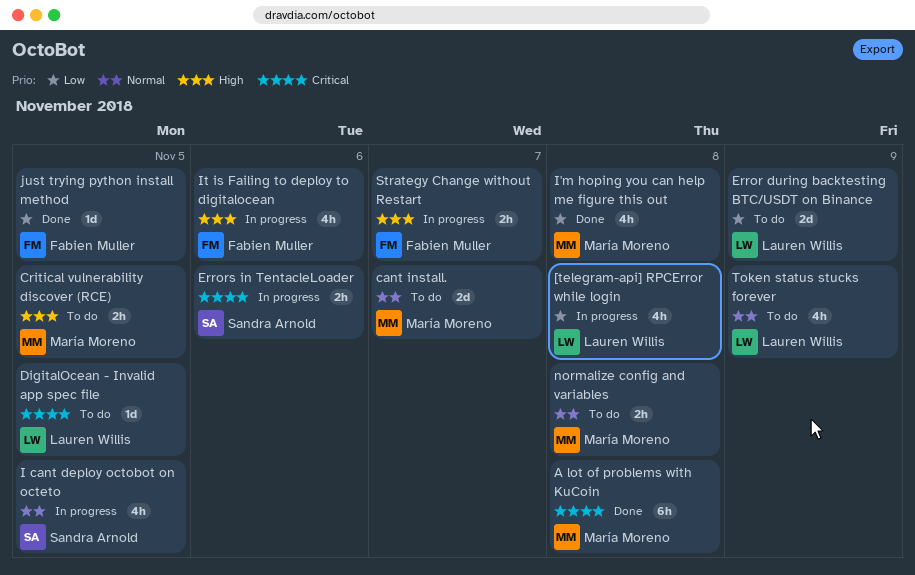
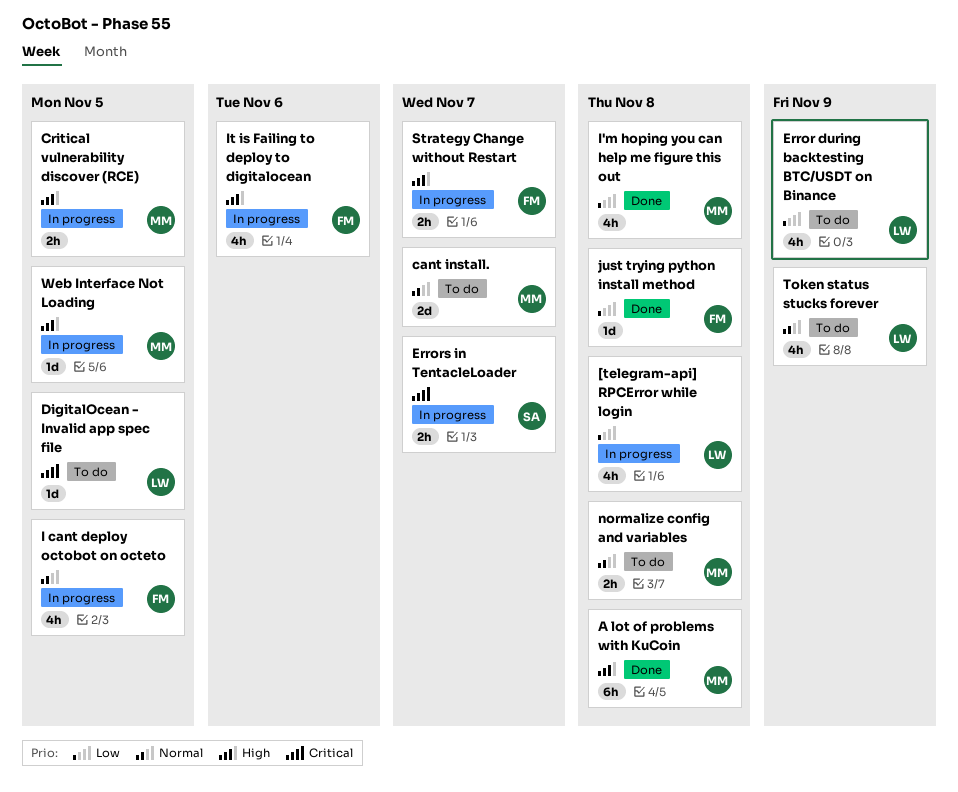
A lot of problems with KuCoin, priority: Critical -> High
Critical vulnerability discover (RCE), status: To do -> In progress
Error during backtesting BTC/USDT on Binance, estimate: 2d -> 4h
Errors in TentacleLoader, due: Nov 6 -> Nov 7
I cant deploy octobot on octeto, owner: Sandra Arnold -> Fabien Muller
just trying python install method, due: Nov 5 -> Nov 8
Web Interface Not Loading: none -> present

